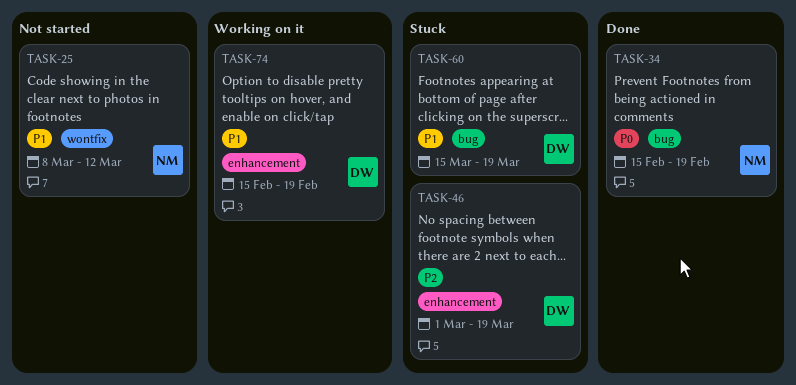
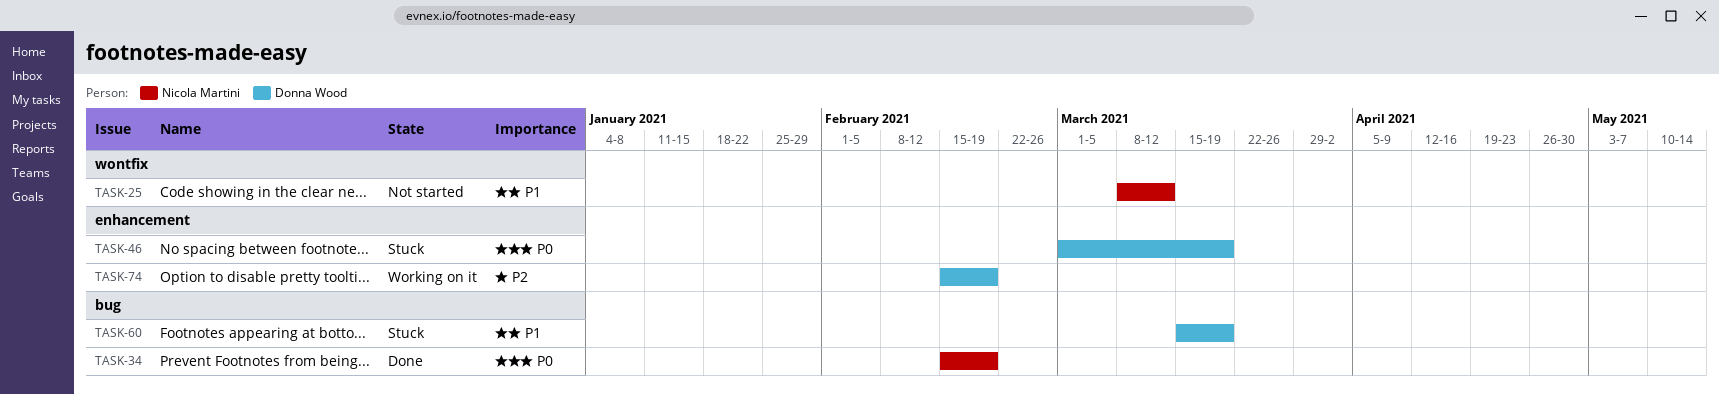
TASK-46, priority: P2 -> P0
TASK-74, priority: P1 -> P2

